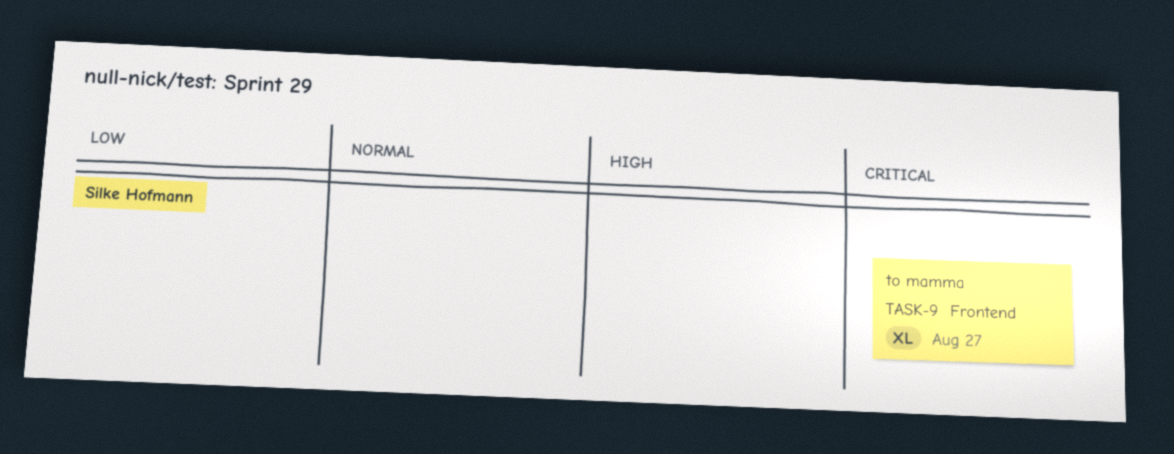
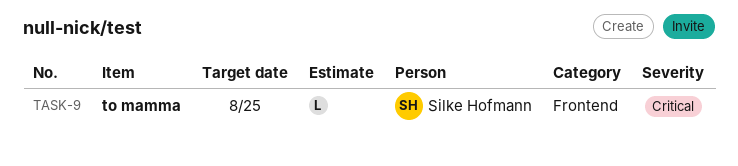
TASK-9, estimate: XL -> L
TASK-9, due: Aug 27 -> Aug 25

